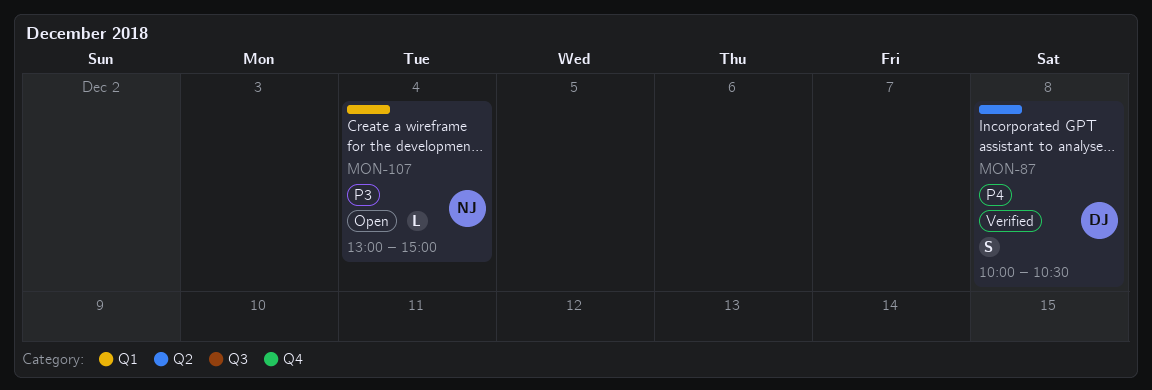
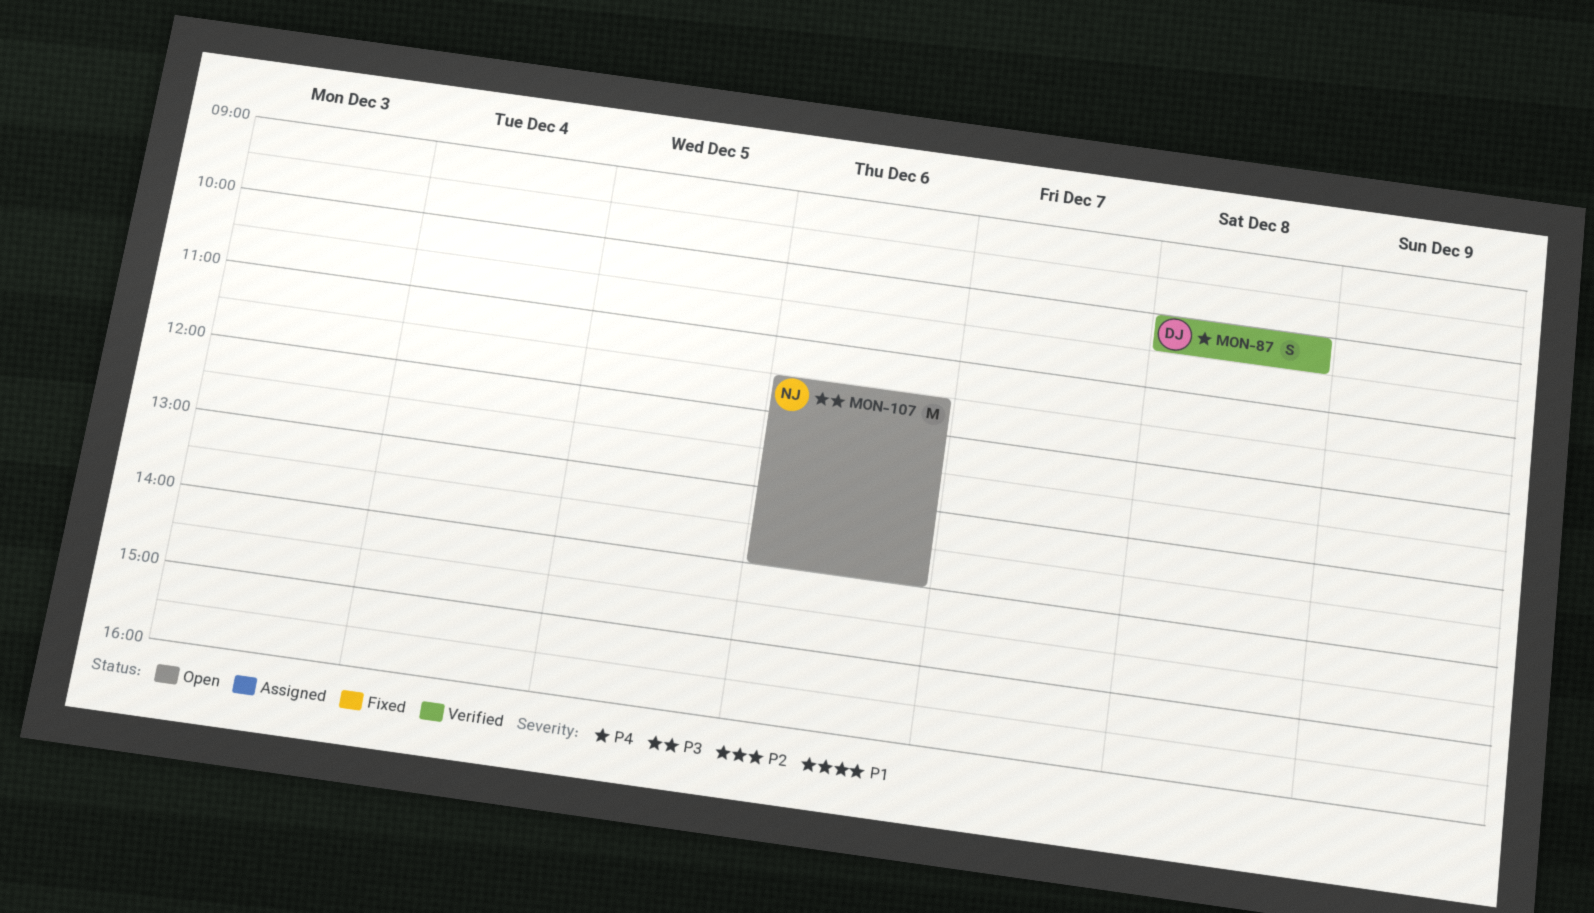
MON-107, estimate: L -> M
MON-107, day: Dec 4 -> Dec 6
MON-107, begins: 13:00 -> 11:30
MON-107, ends: 15:00 -> 14:00

